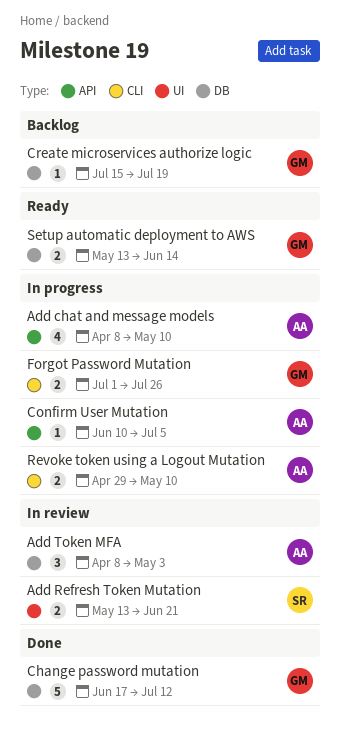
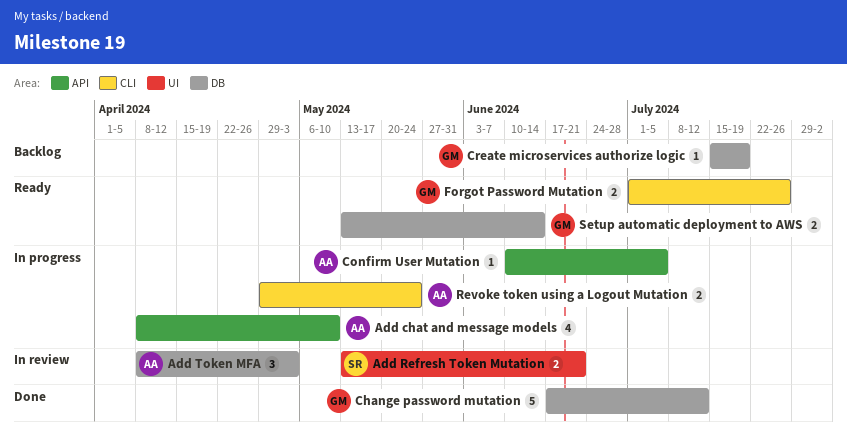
Forgot Password Mutation, status: In progress -> Ready
Revoke token using a Logout Mutation, due: May 10 -> May 24

